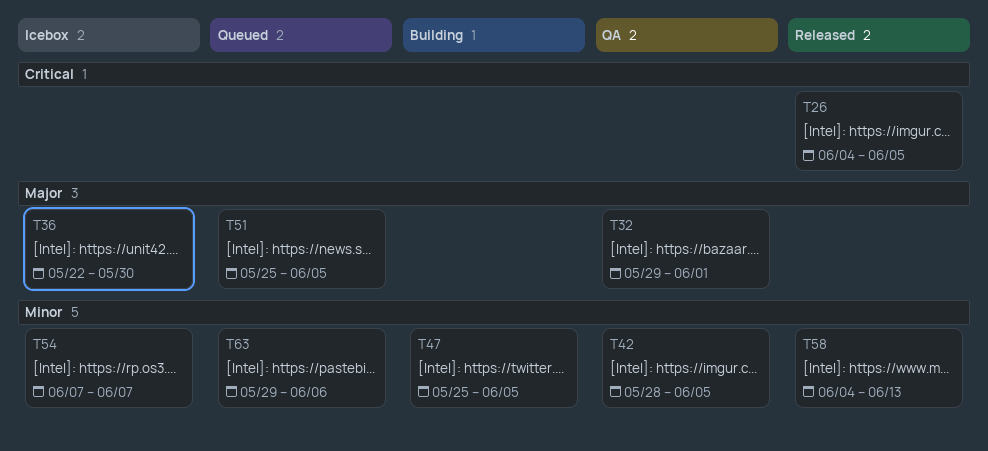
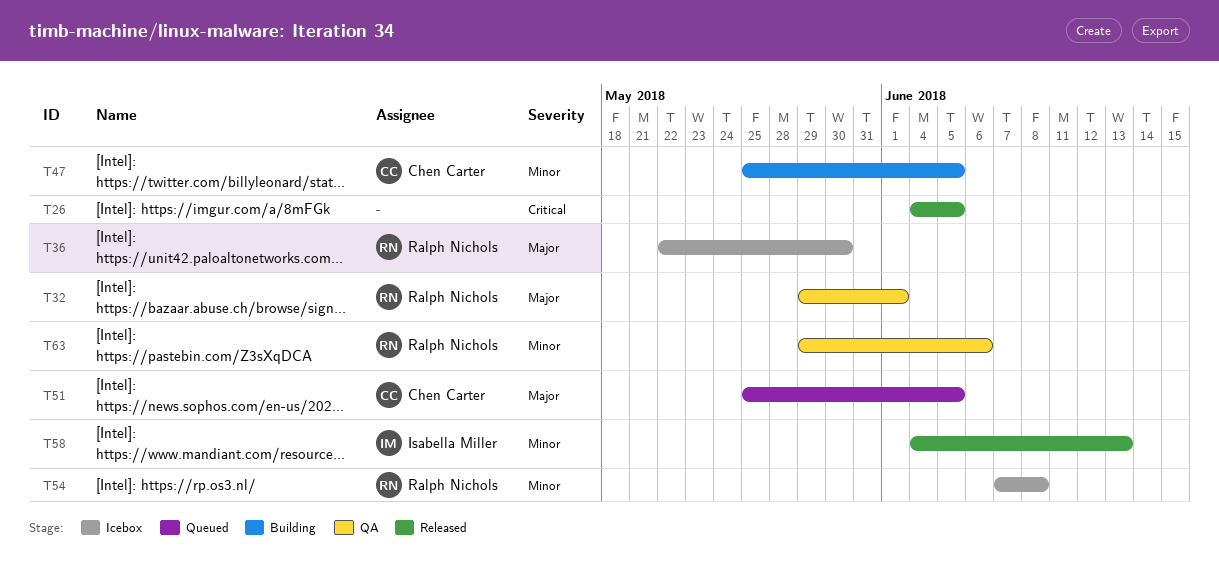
T42: present -> none
T54, due: Jun 7 -> Jun 8
T63, status: Queued -> QA

